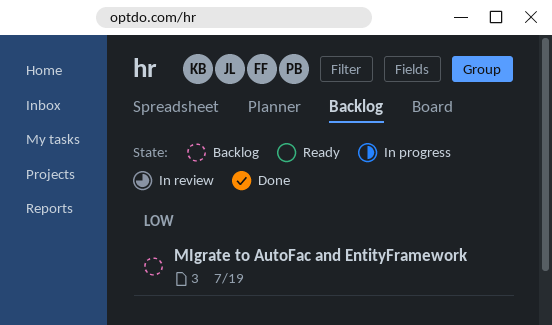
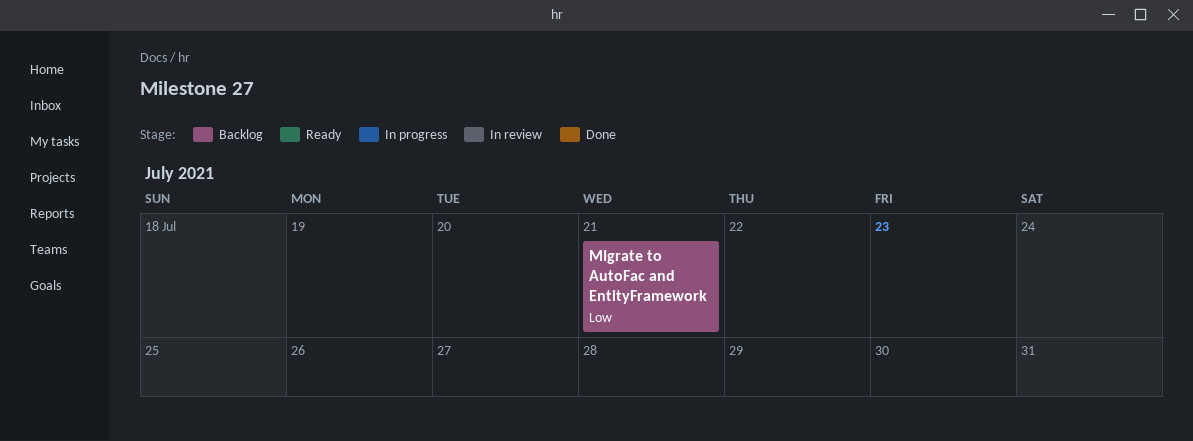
MIgrate to AutoFac and EntityFramework, due: Jul 19 -> Jul 21

